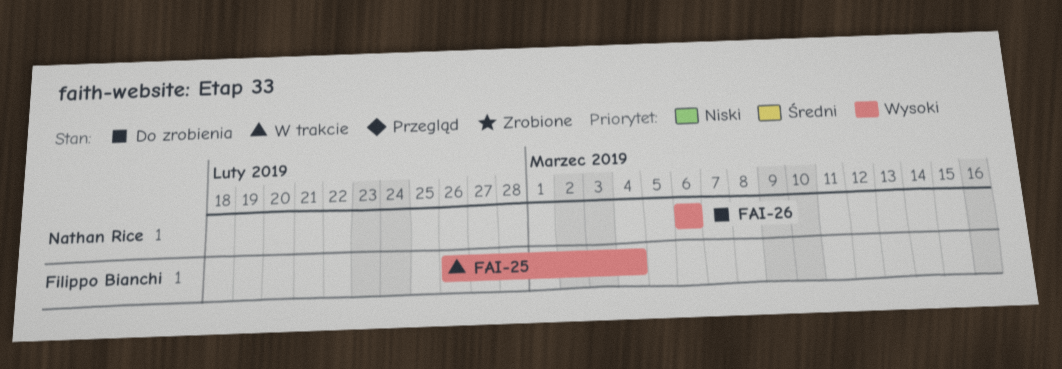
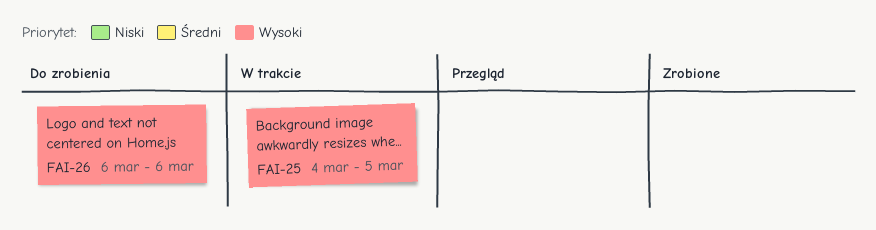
FAI-25, start: Feb 26 -> Mar 4
FAI-25, due: Mar 4 -> Mar 5

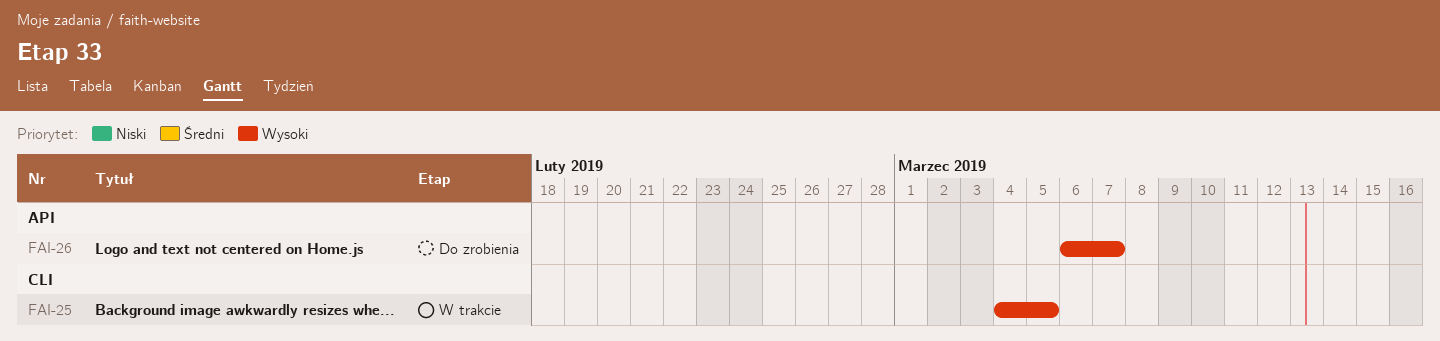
FAI-26, due: Mar 6 -> Mar 7

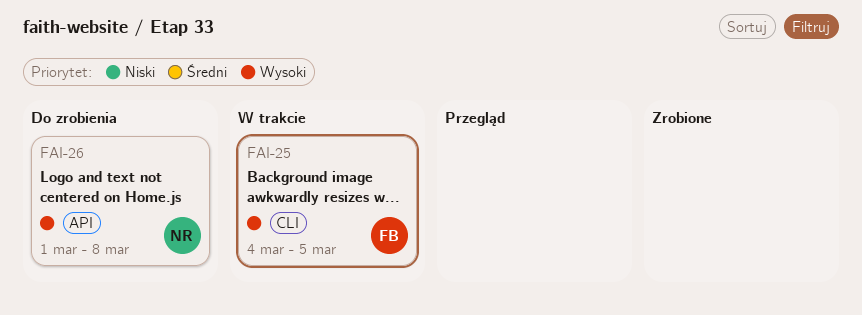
FAI-26, start: Mar 6 -> Mar 1
FAI-26, due: Mar 7 -> Mar 8

